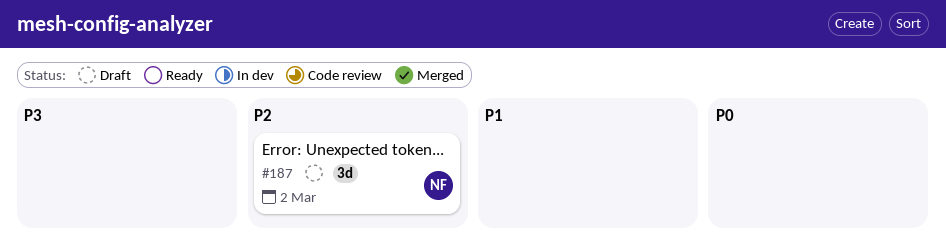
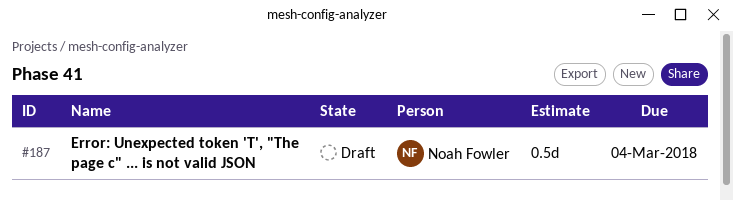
#187, estimate: 3d -> 0.5d
#187, due: Mar 2 -> Mar 4

